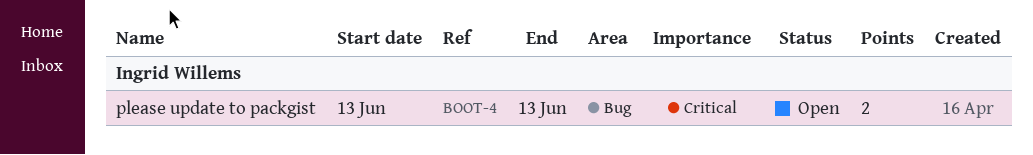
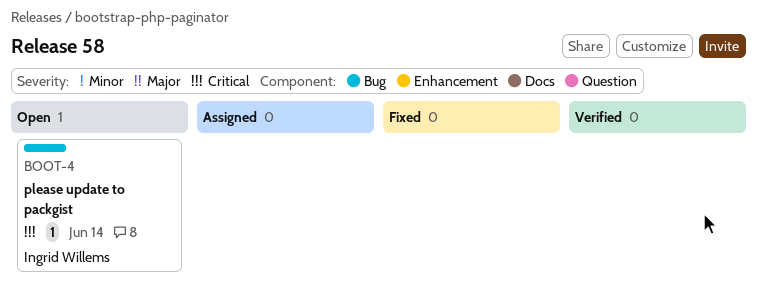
BOOT-4, estimate: 2 -> 1
BOOT-4, due: Jun 13 -> Jun 14

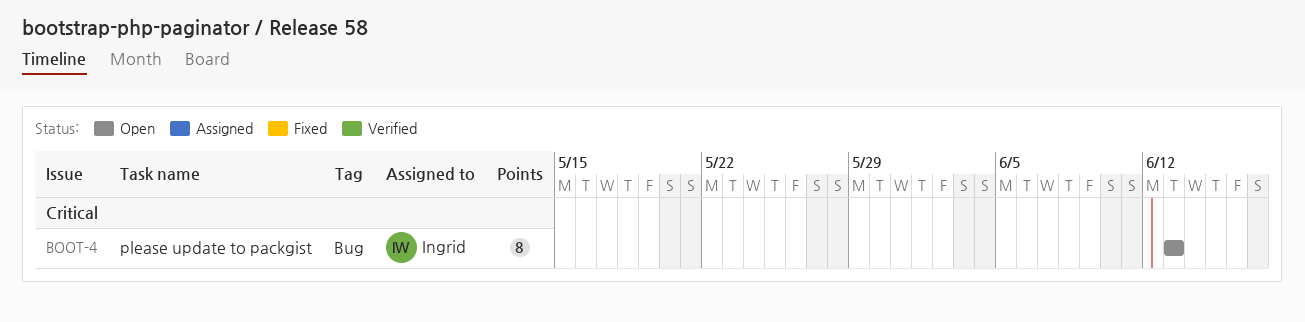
BOOT-4, estimate: 1 -> 8
BOOT-4, due: Jun 14 -> Jun 13

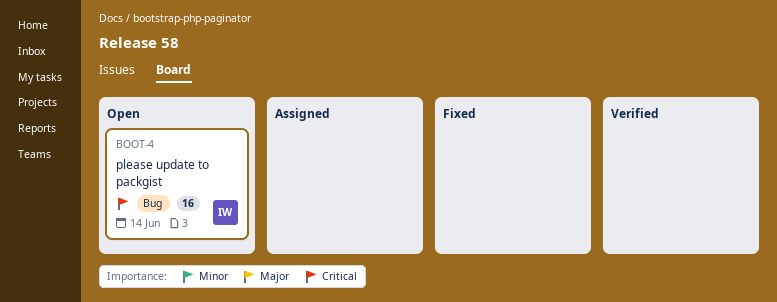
BOOT-4, estimate: 8 -> 16
BOOT-4, due: Jun 13 -> Jun 14

